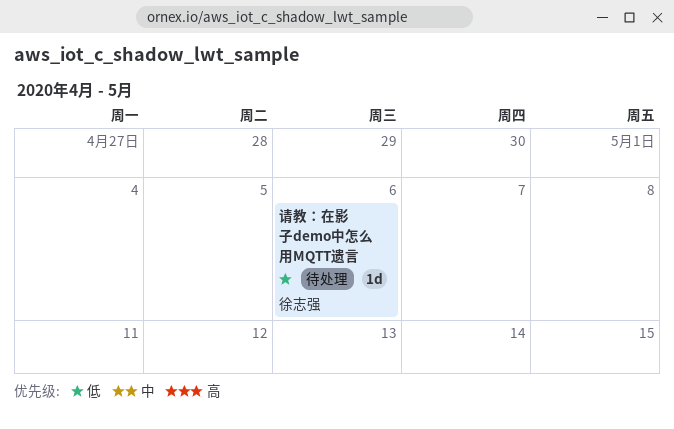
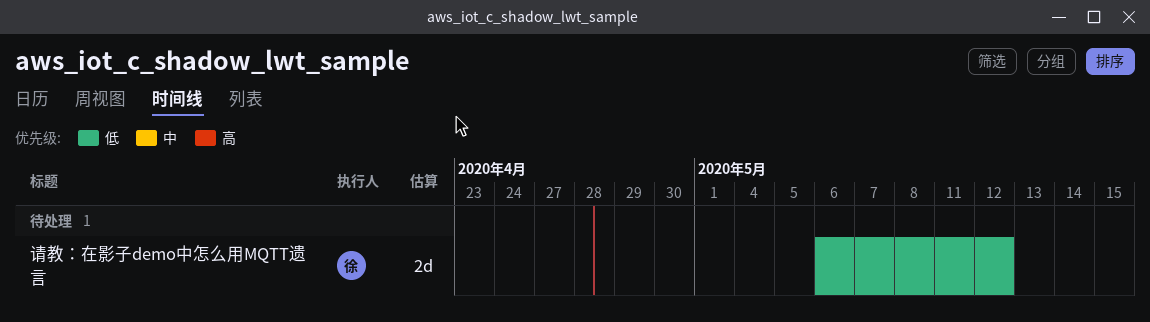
请教：在影子demo中怎么用MQTT遗言, estimate: 1d -> 2d
请教：在影子demo中怎么用MQTT遗言, due: May 6 -> May 12

